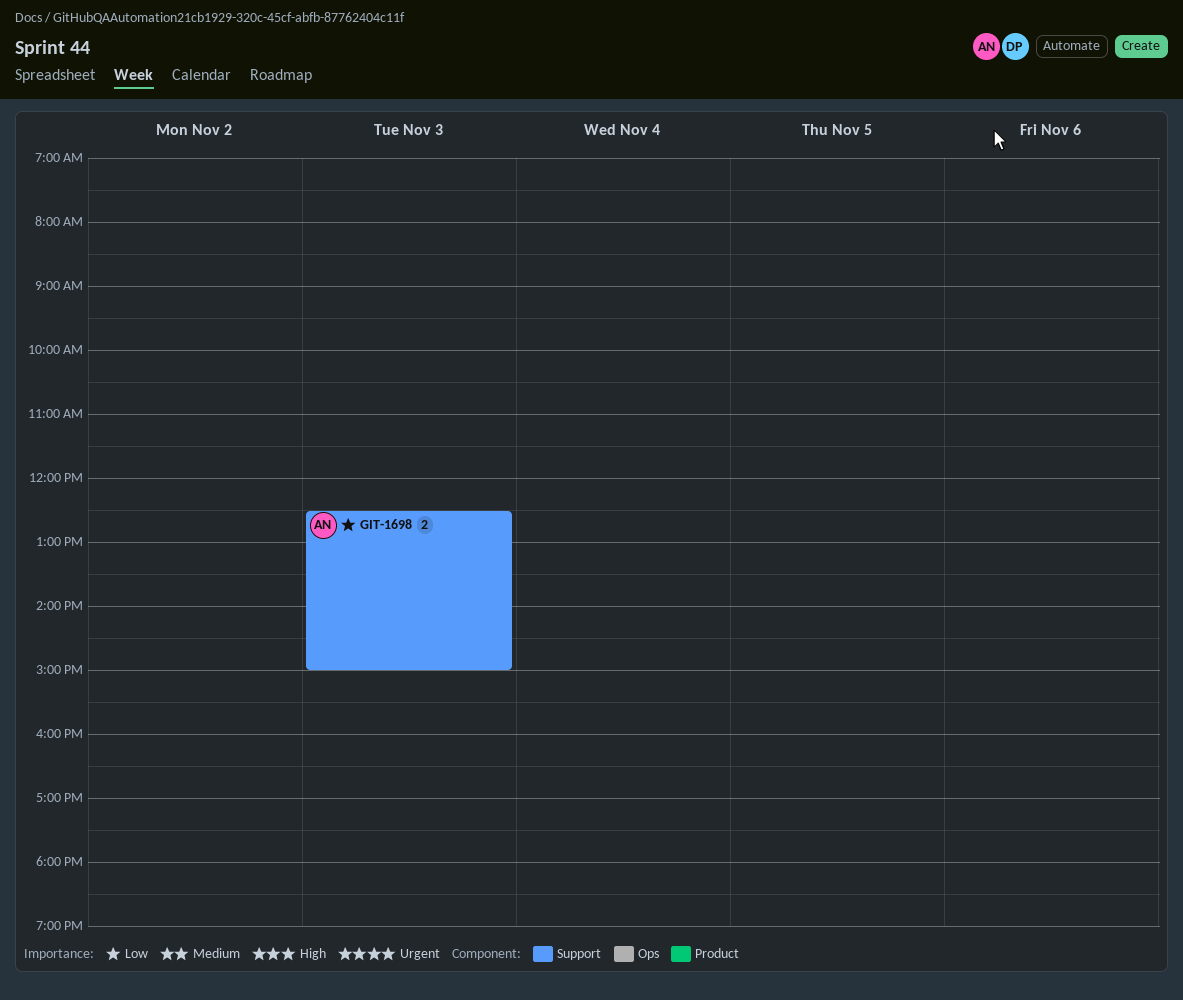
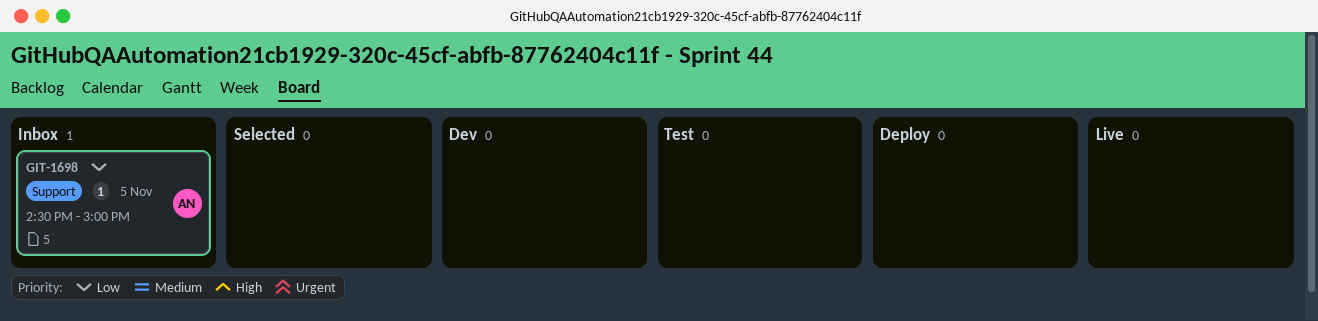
GIT-1698, estimate: 2 -> 1
GIT-1698, day: Nov 3 -> Nov 5
GIT-1698, begins: 12:30 -> 14:30

